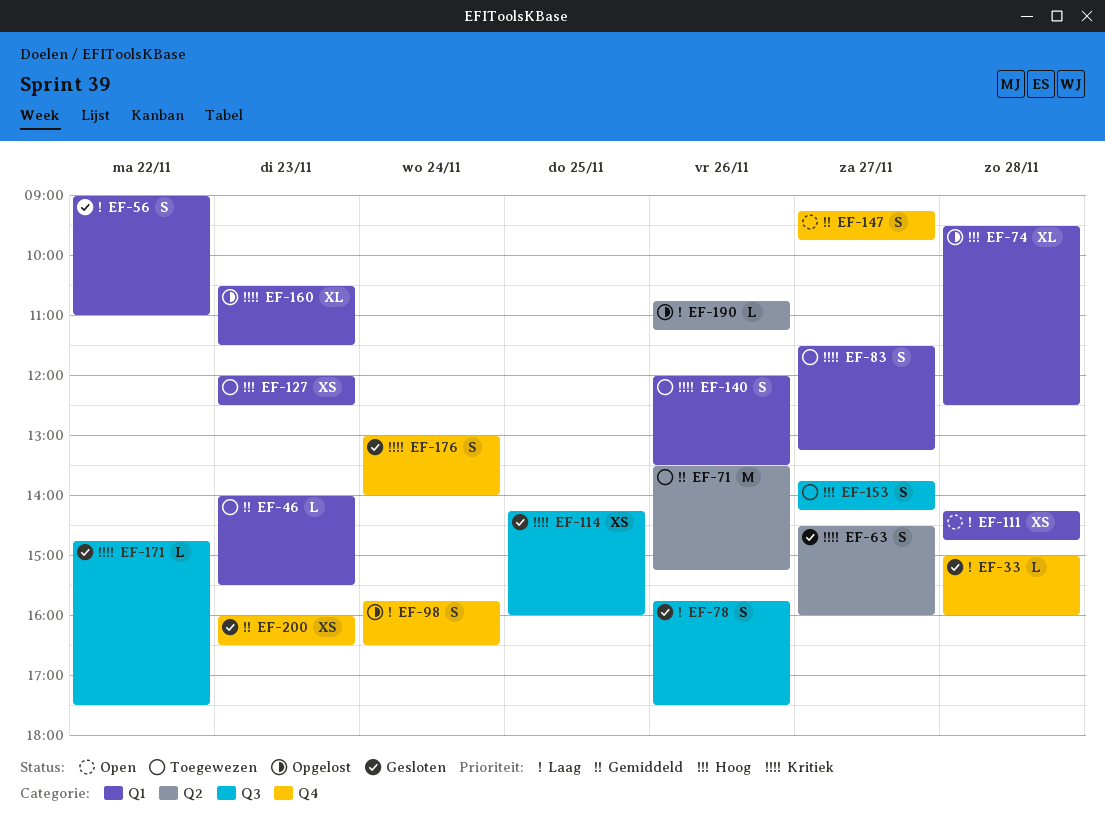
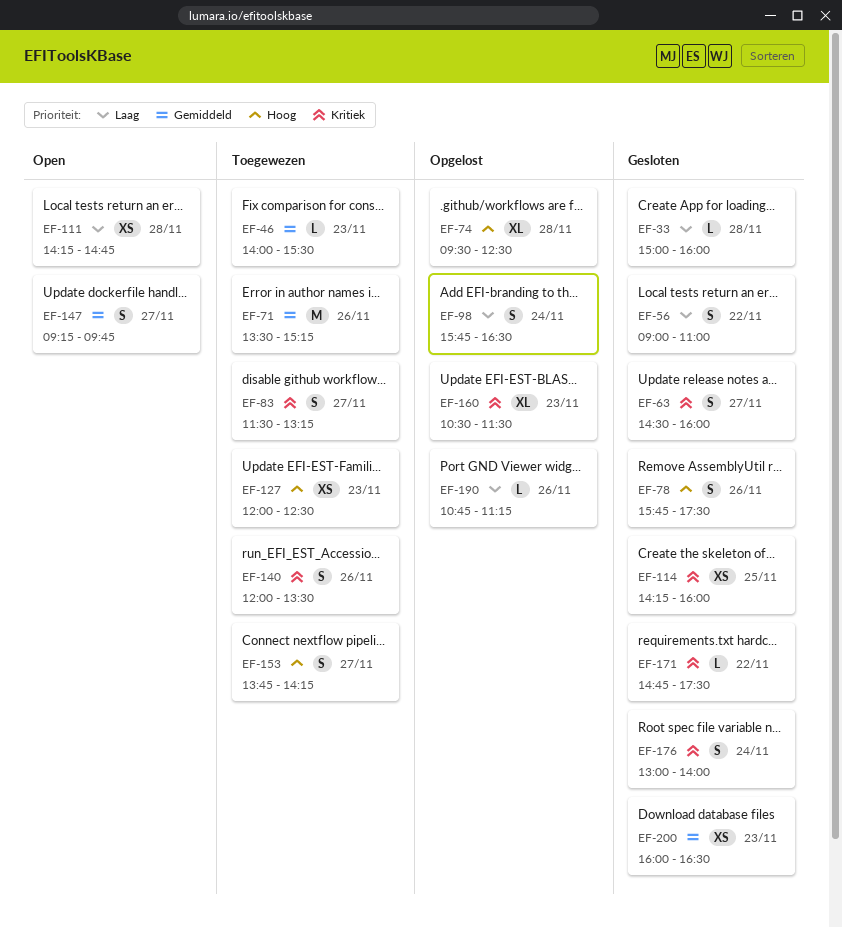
EF-78, priority: Laag -> Hoog

